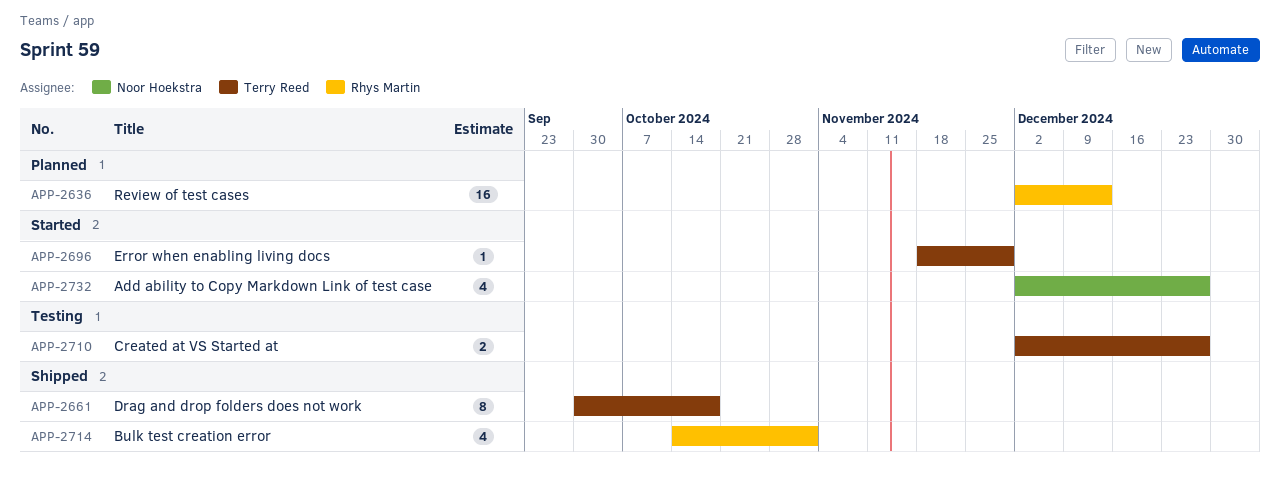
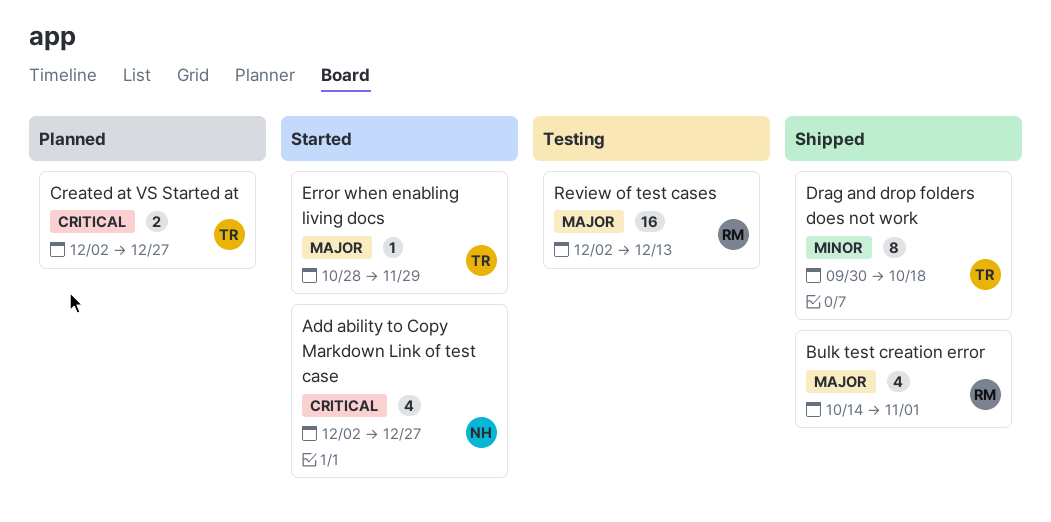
Created at VS Started at, status: Testing -> Planned
Error when enabling living docs, start: Nov 18 -> Oct 28
Review of test cases, status: Planned -> Testing

